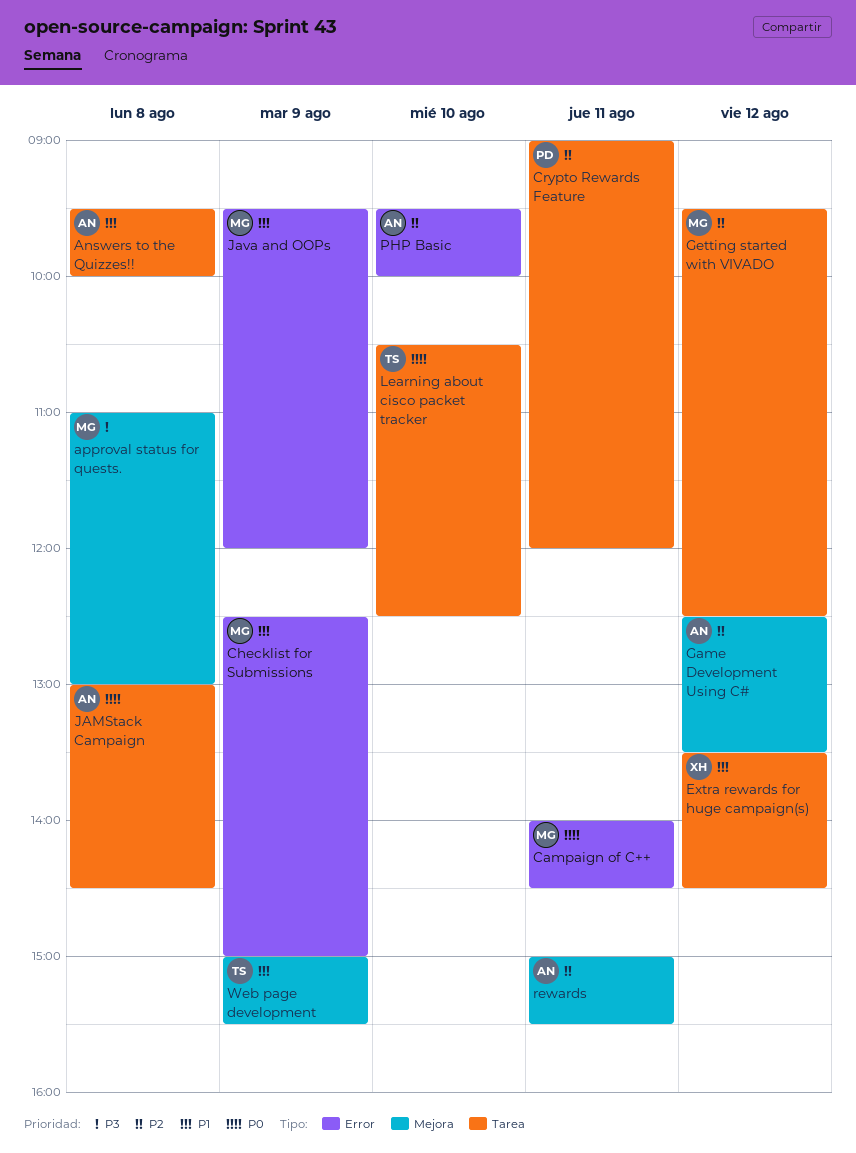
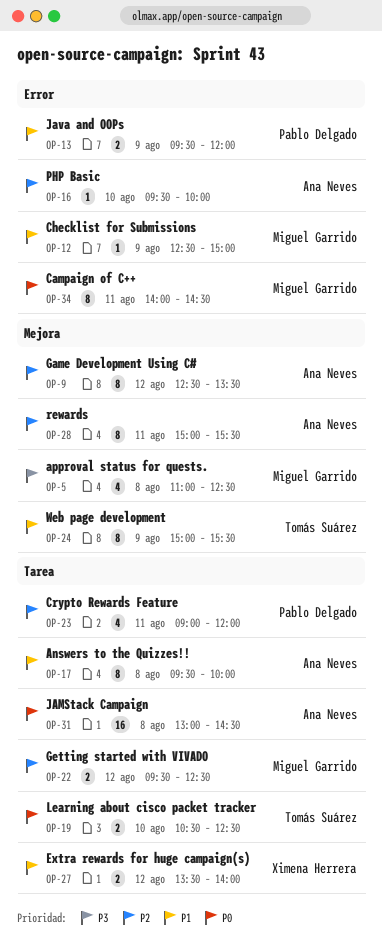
approval status for quests., ends: 13:00 -> 12:30
Extra rewards for huge campaign(s), ends: 14:30 -> 14:00
Java and OOPs, owner: Miguel Garrido -> Pablo Delgado

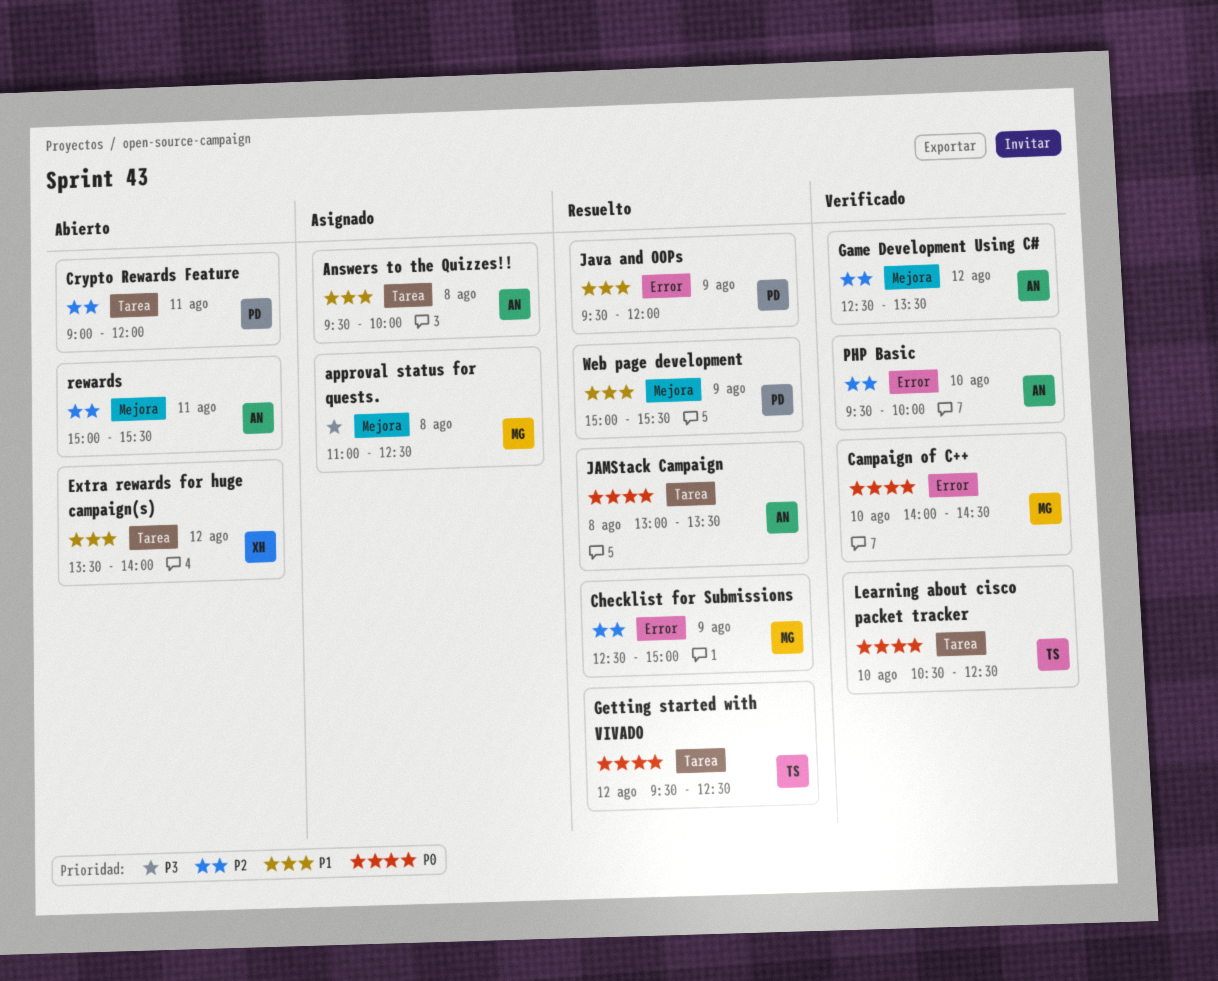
Campaign of C++, day: Aug 11 -> Aug 10
Checklist for Submissions, priority: P1 -> P2
Getting started with VIVADO, owner: Miguel Garrido -> Tomás Suárez
Getting started with VIVADO, priority: P2 -> P0
JAMStack Campaign, ends: 14:30 -> 13:30
Web page development, owner: Tomás Suárez -> Pablo Delgado

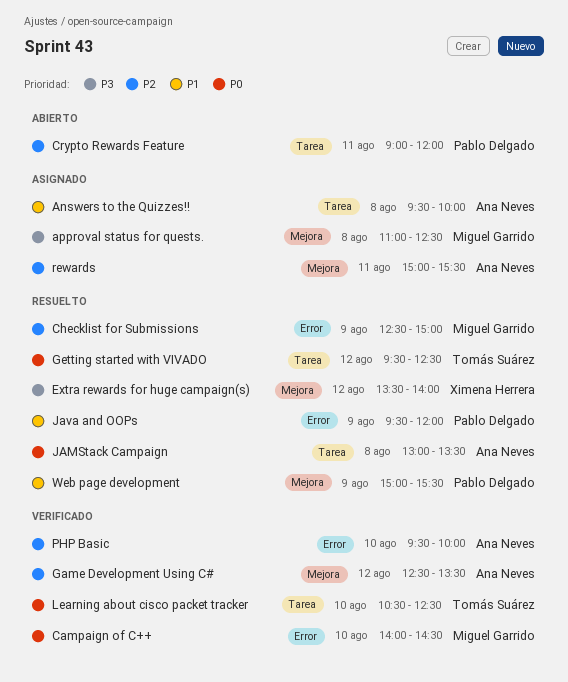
Extra rewards for huge campaign(s), status: Abierto -> Resuelto
Extra rewards for huge campaign(s), priority: P1 -> P3
Extra rewards for huge campaign(s), label: Tarea -> Mejora
rewards, status: Abierto -> Asignado

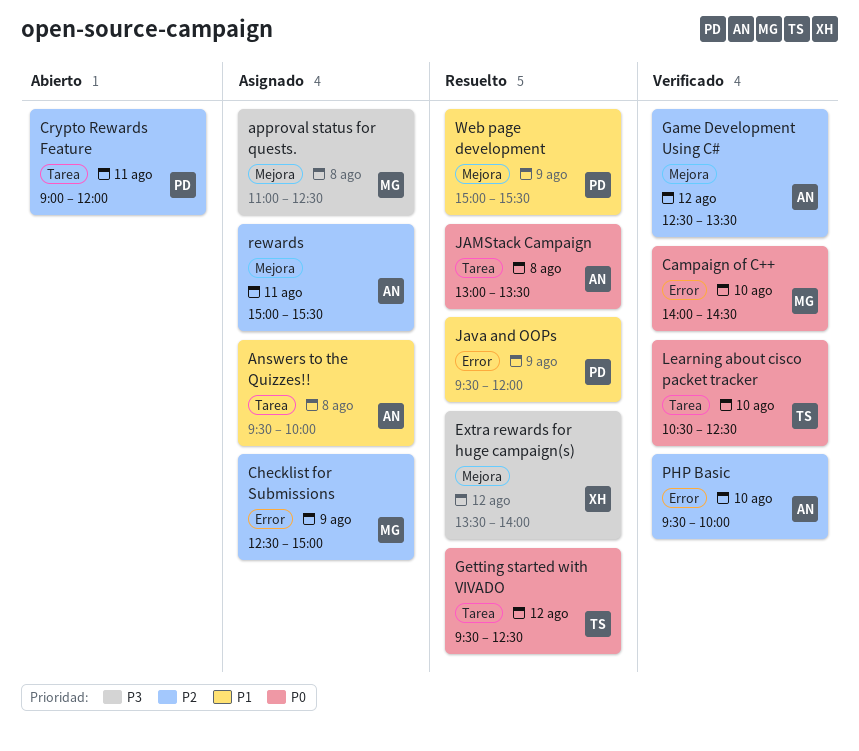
Checklist for Submissions, status: Resuelto -> Asignado

